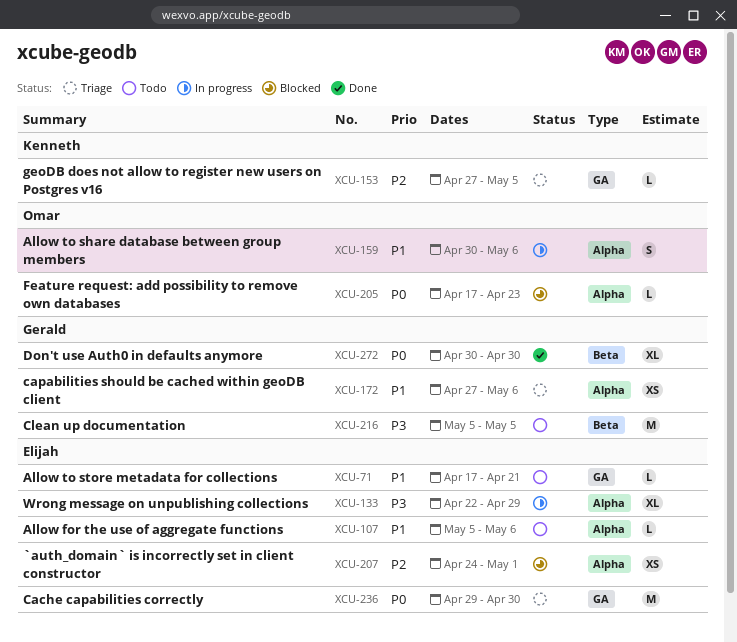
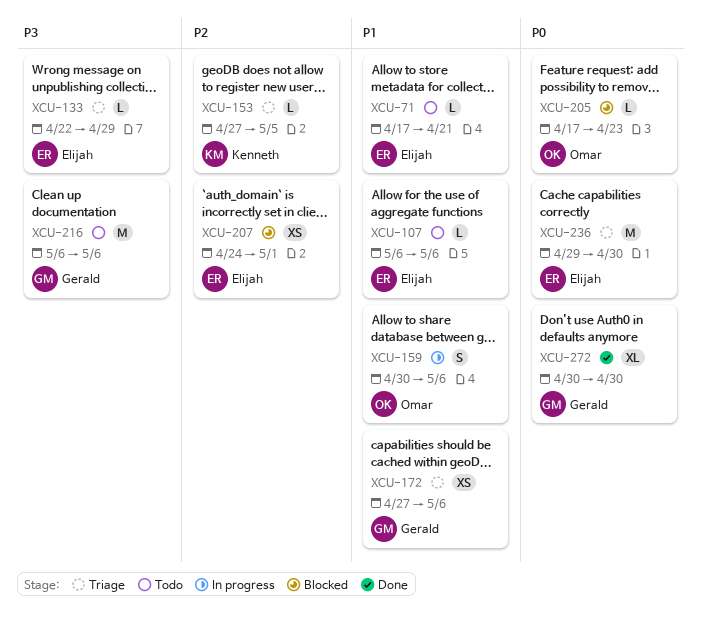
XCU-107, start: May 5 -> May 6
XCU-133, status: In progress -> Triage
XCU-133, estimate: XL -> L
XCU-216, start: May 5 -> May 6
XCU-216, due: May 5 -> May 6

